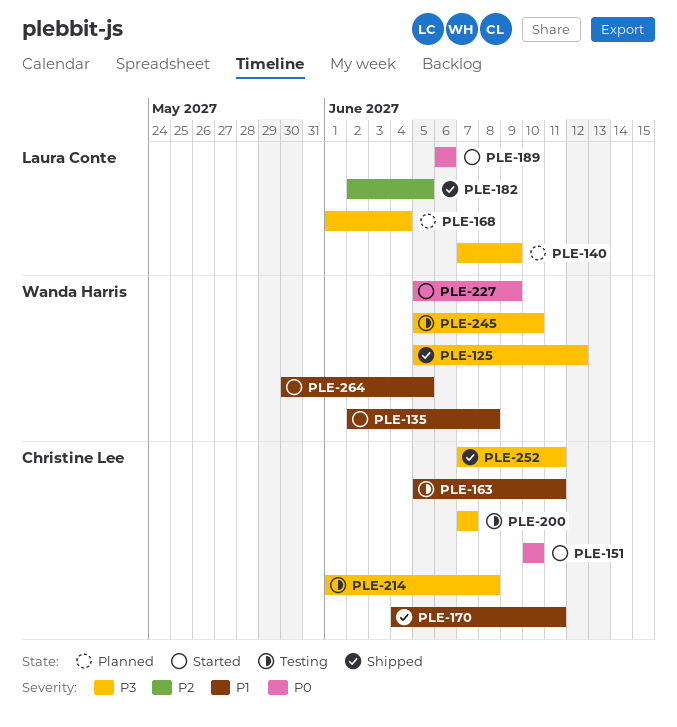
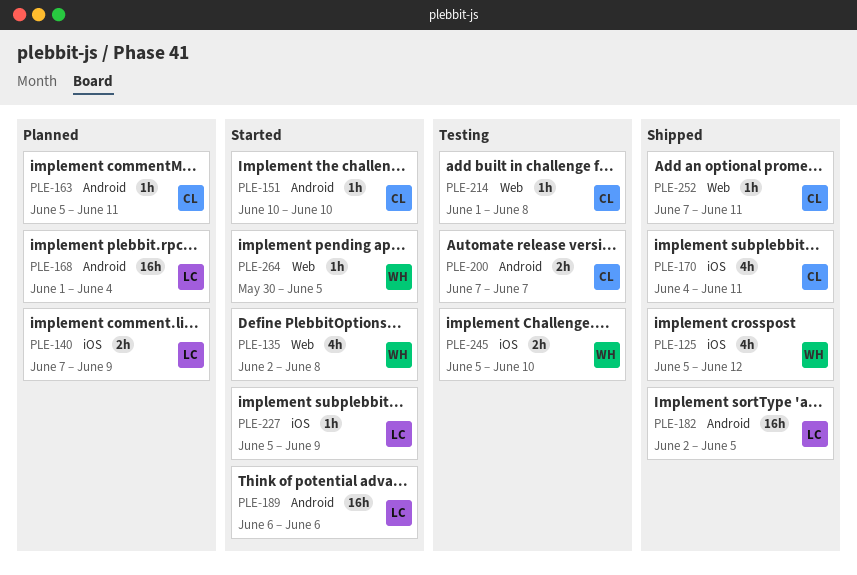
PLE-163, status: Testing -> Planned
PLE-227, owner: Wanda Harris -> Laura Conte

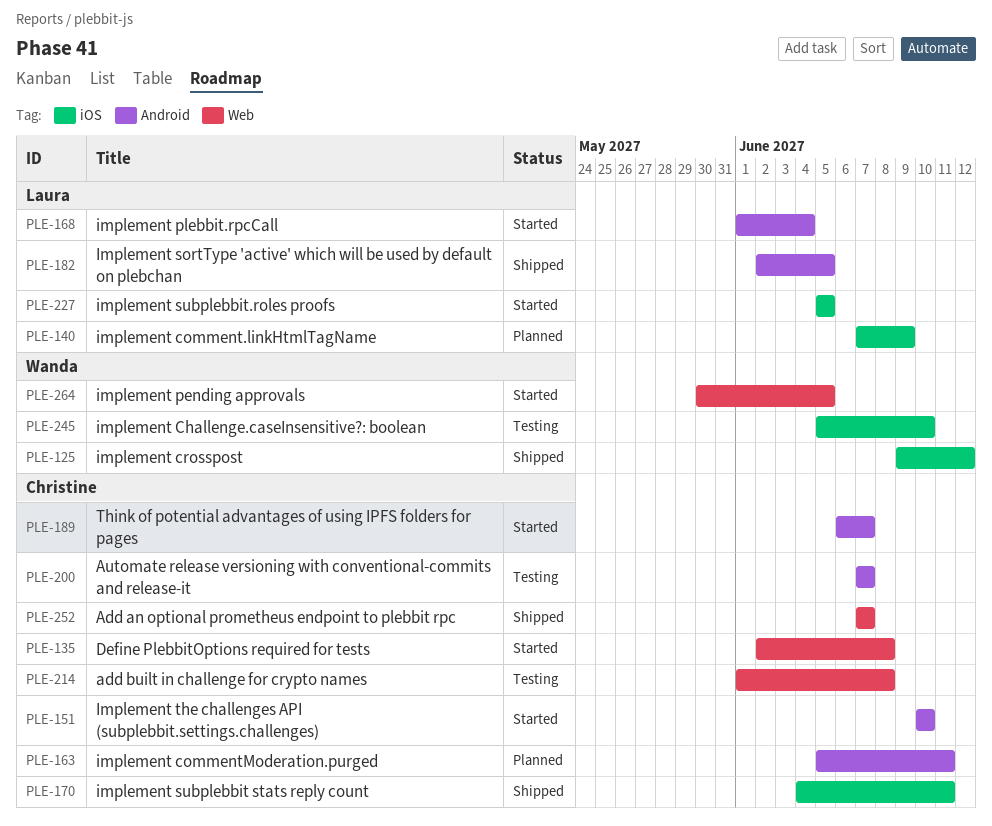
PLE-125, start: Jun 5 -> Jun 9
PLE-135, owner: Wanda -> Christine
PLE-168, status: Planned -> Started
PLE-189, owner: Laura -> Christine
PLE-189, due: Jun 6 -> Jun 7
PLE-227, due: Jun 9 -> Jun 5
PLE-252, due: Jun 11 -> Jun 7

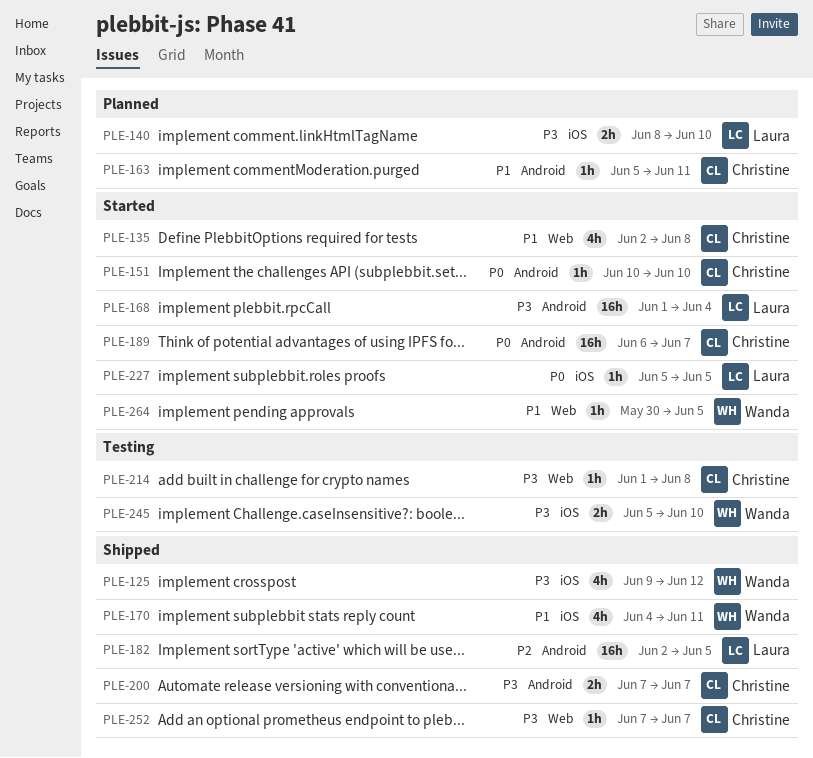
PLE-140, start: Jun 7 -> Jun 8
PLE-140, due: Jun 9 -> Jun 10
PLE-170, owner: Christine -> Wanda
PLE-200, status: Testing -> Shipped

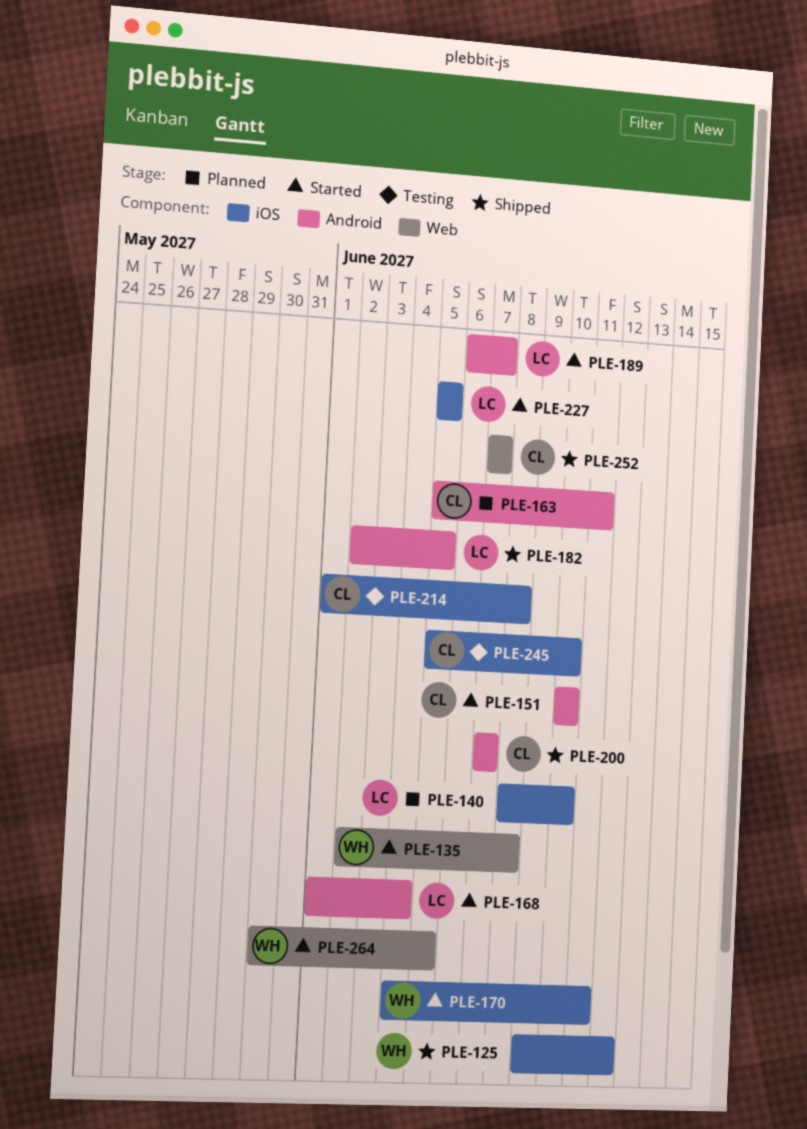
PLE-135, owner: Christine -> Wanda
PLE-170, status: Shipped -> Started
PLE-189, owner: Christine -> Laura
PLE-214, label: Web -> iOS
PLE-245, owner: Wanda -> Christine

